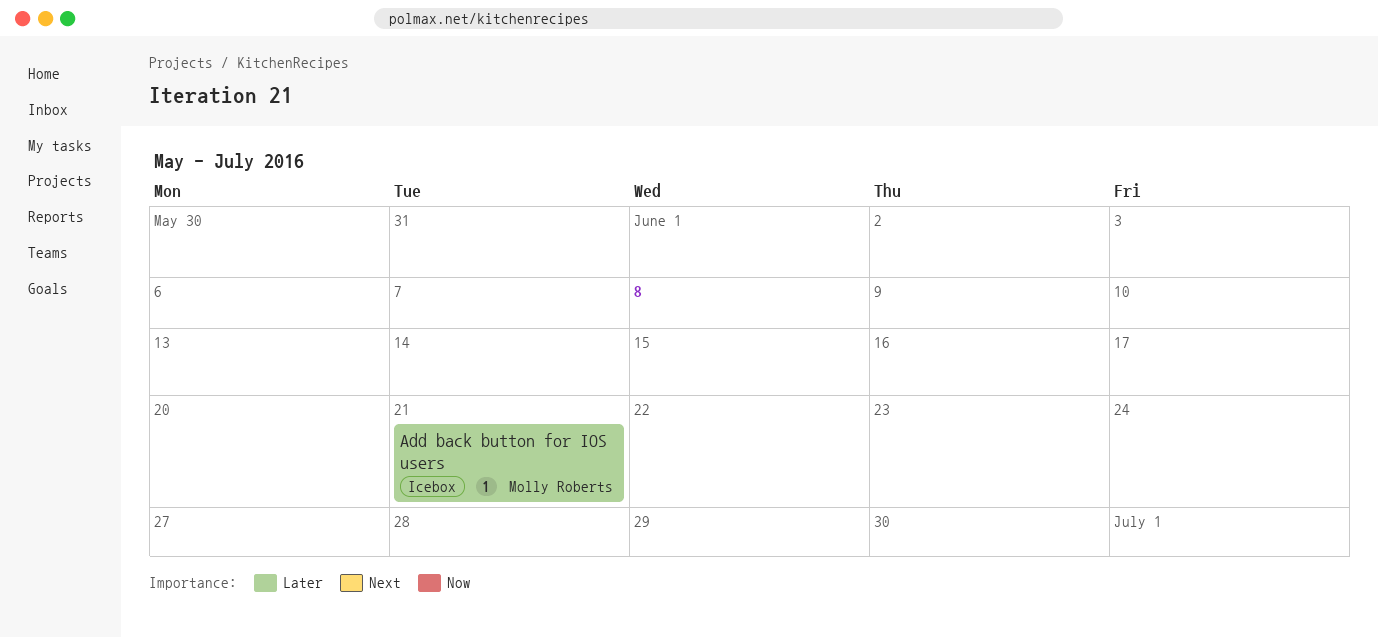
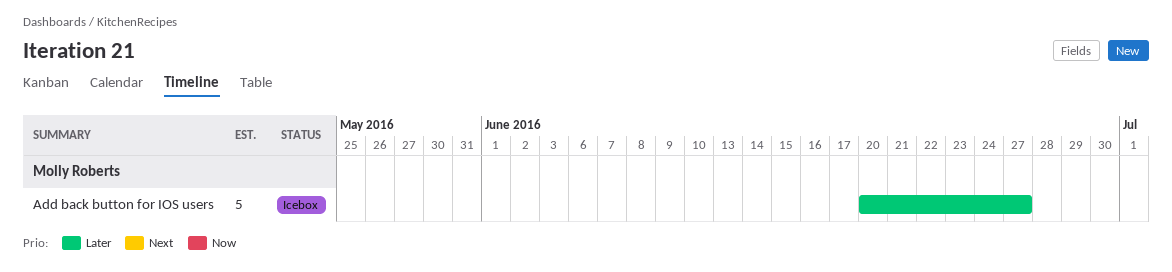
Add back button for IOS users, estimate: 1 -> 5
Add back button for IOS users, due: Jun 21 -> Jun 27

